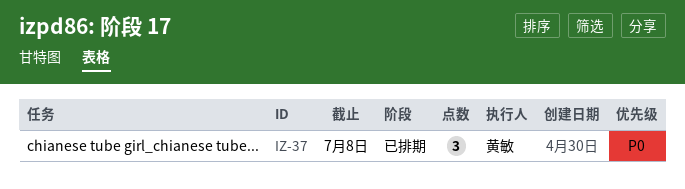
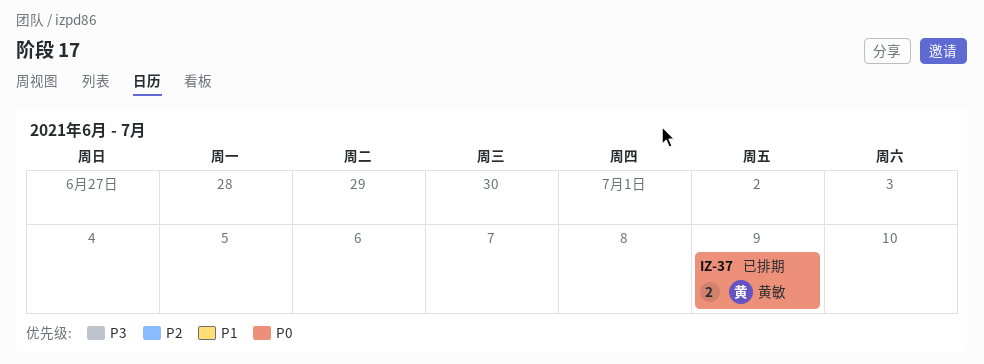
IZ-37, estimate: 3 -> 2
IZ-37, due: Jul 8 -> Jul 9

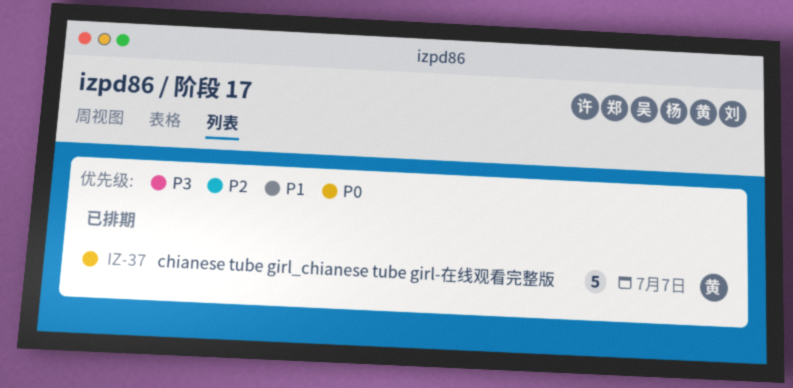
IZ-37, estimate: 2 -> 5
IZ-37, due: Jul 9 -> Jul 7

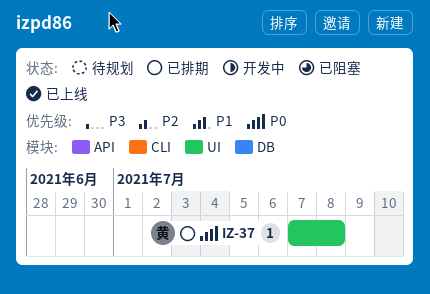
IZ-37, estimate: 5 -> 1
IZ-37, due: Jul 7 -> Jul 8

